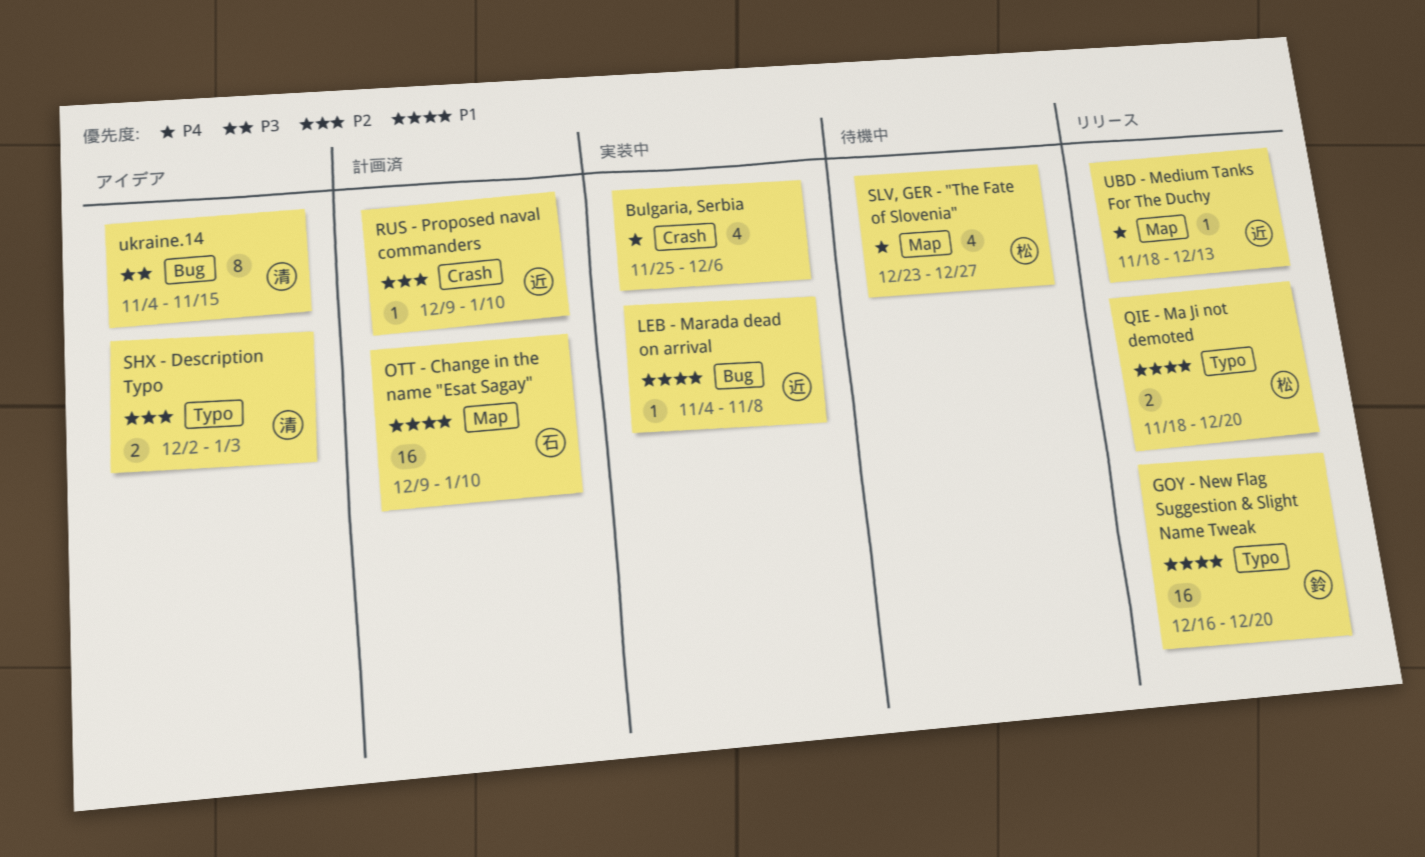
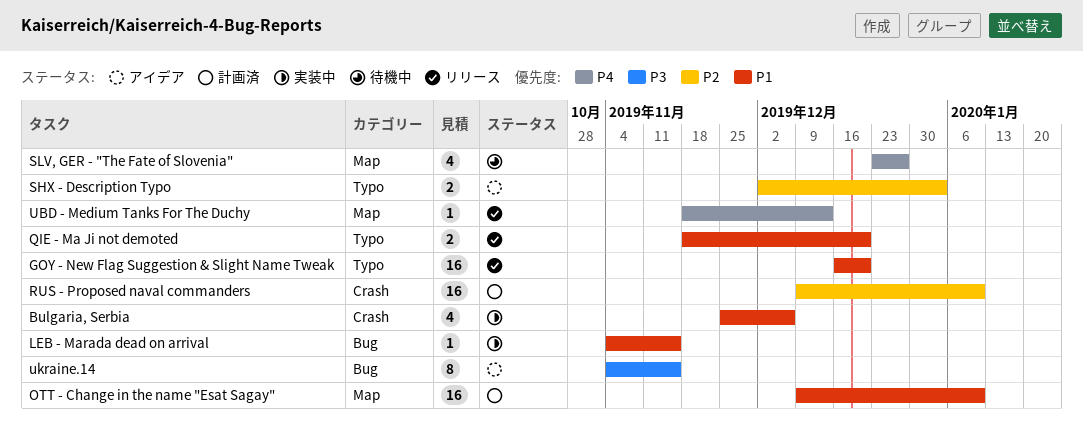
Bulgaria, Serbia, priority: P4 -> P1
LEB - Marada dead on arrival, due: Nov 8 -> Nov 15
RUS - Proposed naval commanders, estimate: 1 -> 16

